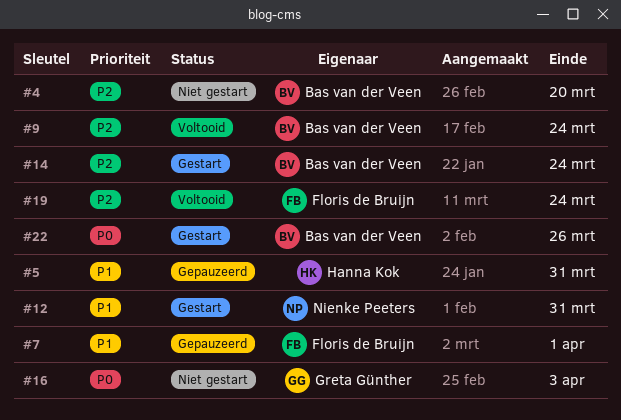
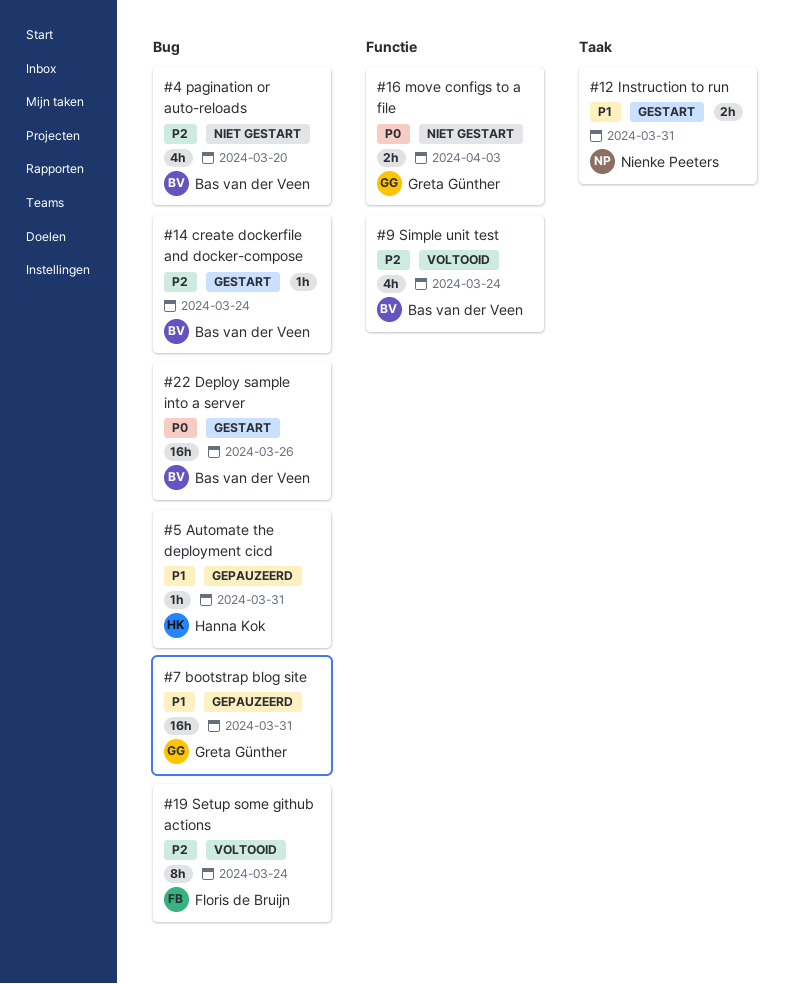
#7, owner: Floris de Bruijn -> Greta Günther
#7, due: Apr 1 -> Mar 31

